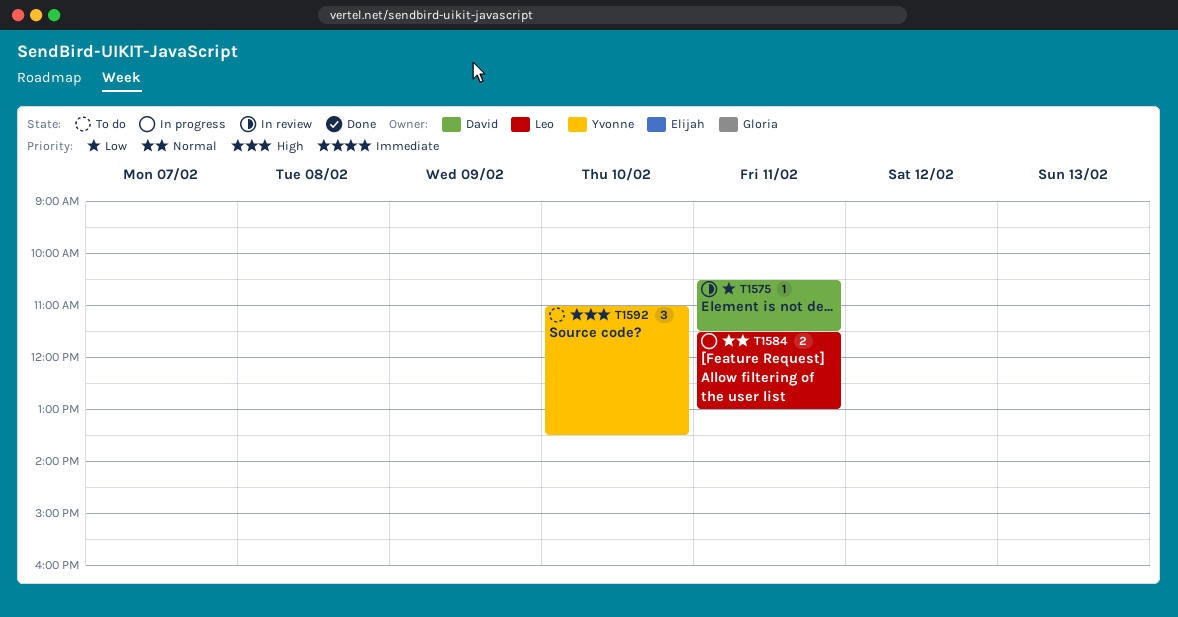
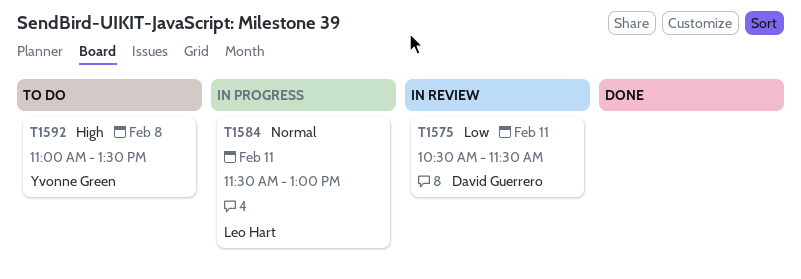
T1592, day: Feb 10 -> Feb 8

